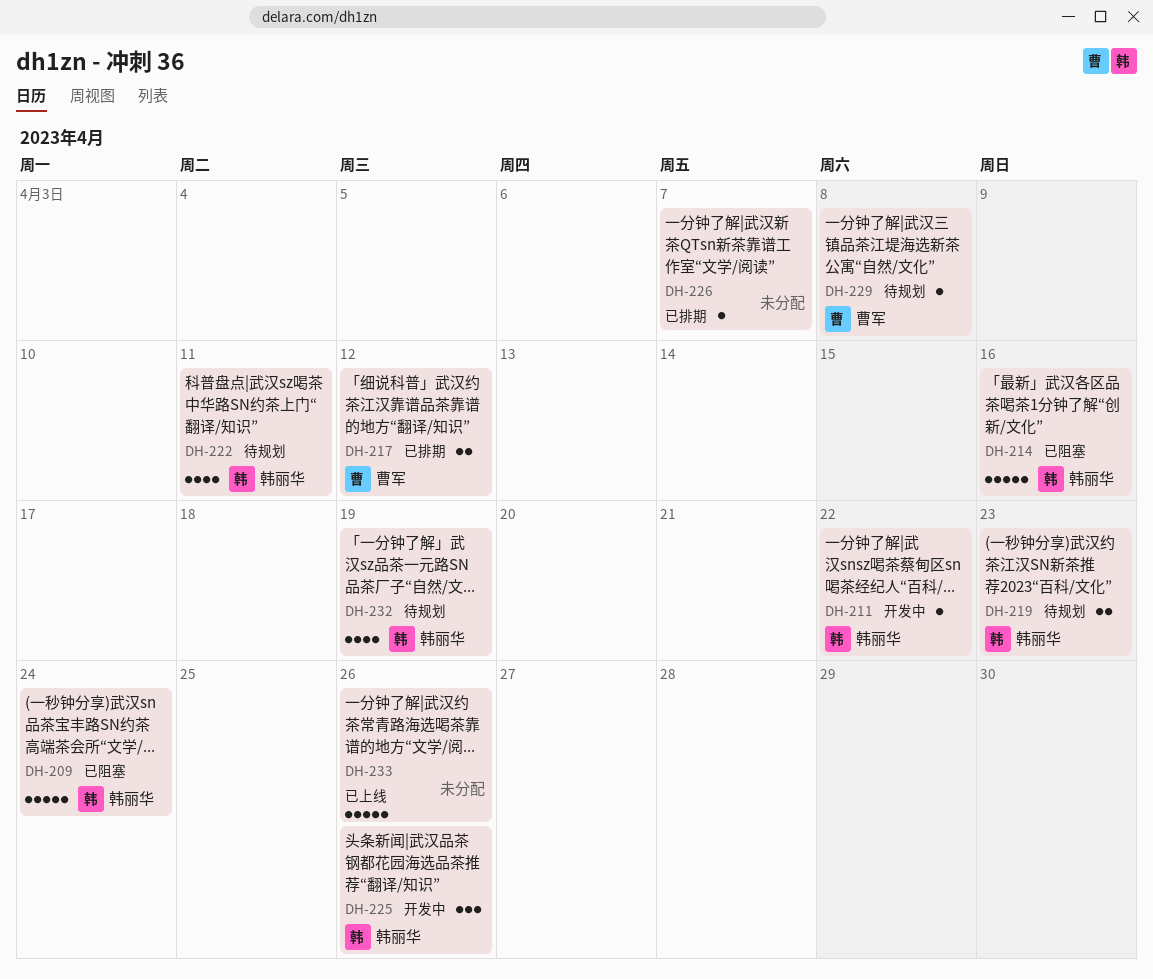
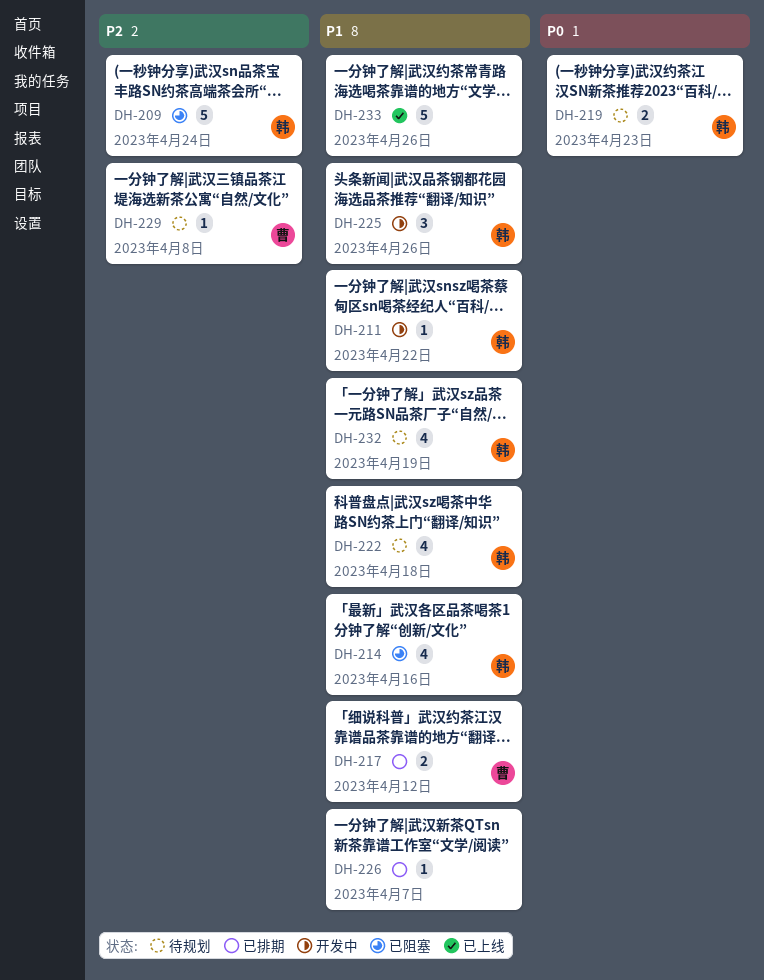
DH-214, estimate: 5 -> 4
DH-222, due: Apr 11 -> Apr 18

